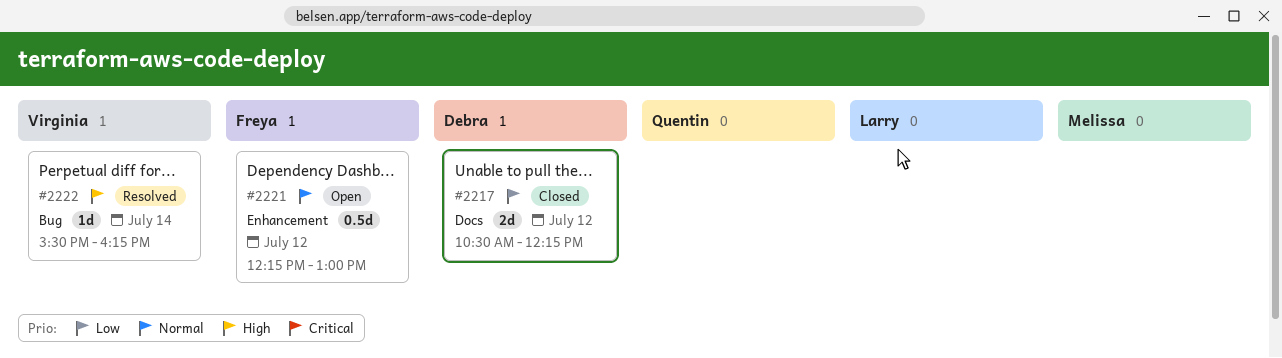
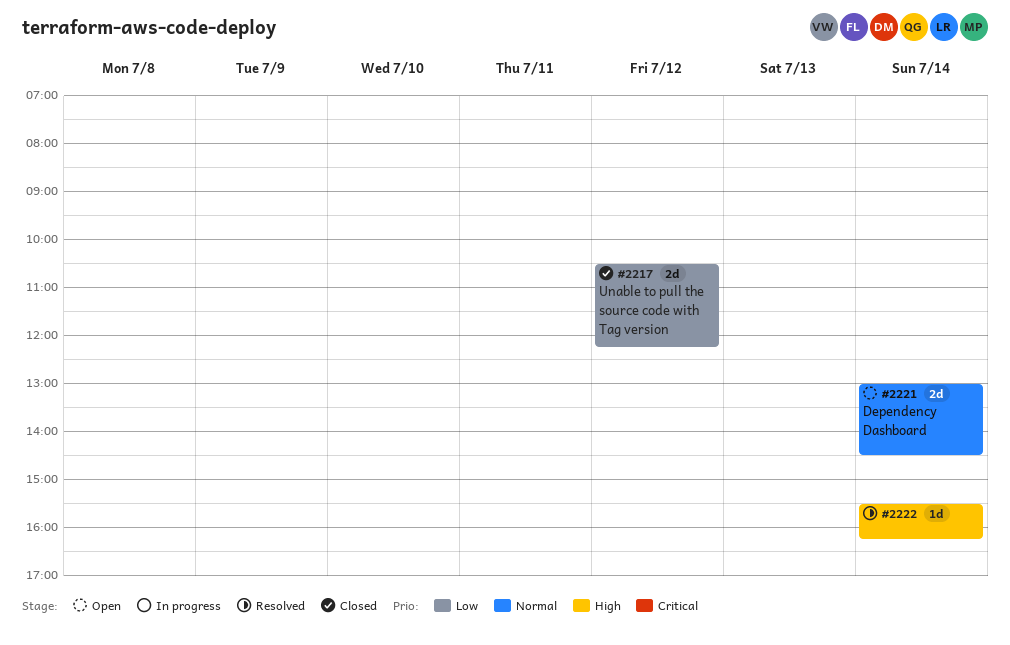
#2221, estimate: 0.5d -> 2d
#2221, day: Jul 12 -> Jul 14
#2221, begins: 12:15 -> 13:00
#2221, ends: 13:00 -> 14:30

